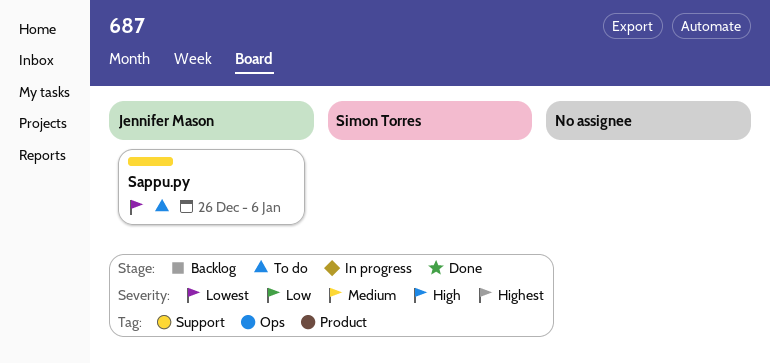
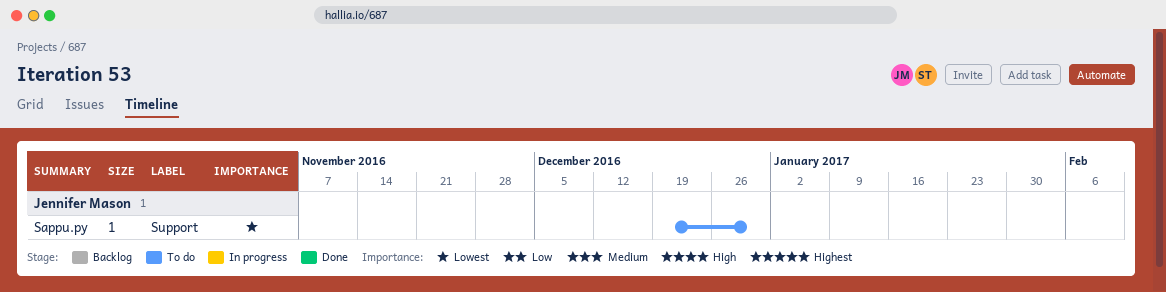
Sappu.py, start: Dec 26 -> Dec 19
Sappu.py, due: Jan 6 -> Dec 30

